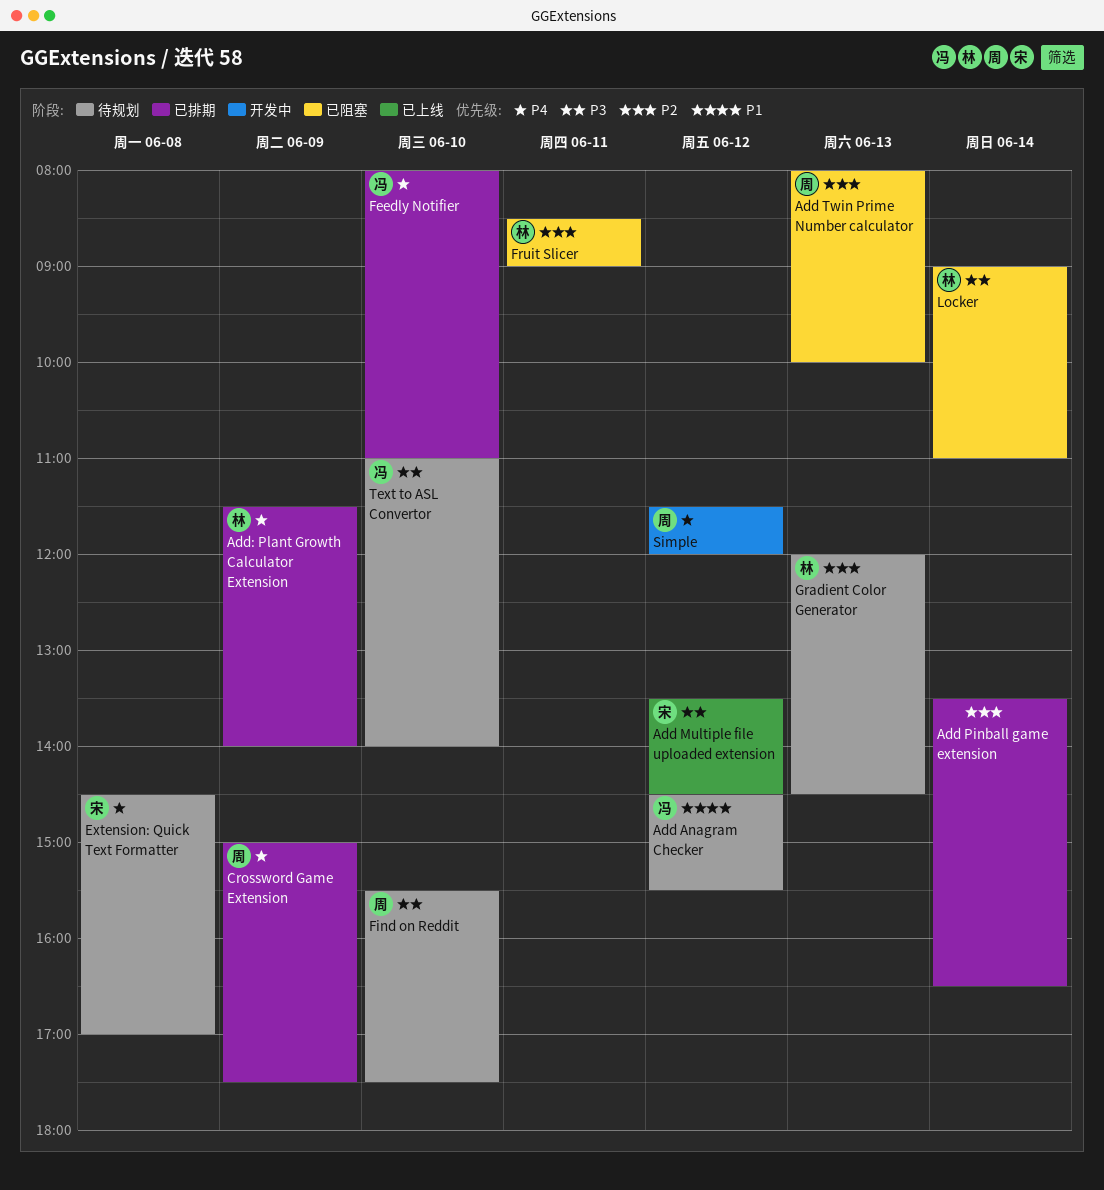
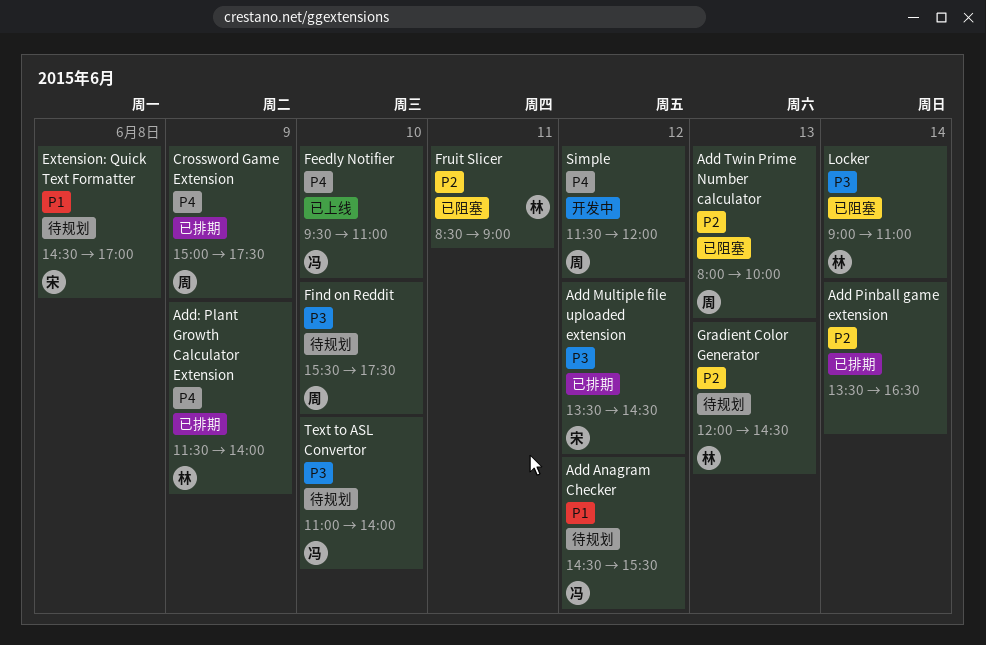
Add Multiple file uploaded extension, status: 已上线 -> 已排期
Extension: Quick Text Formatter, priority: P4 -> P1
Feedly Notifier, status: 已排期 -> 已上线
Feedly Notifier, begins: 08:00 -> 09:30

